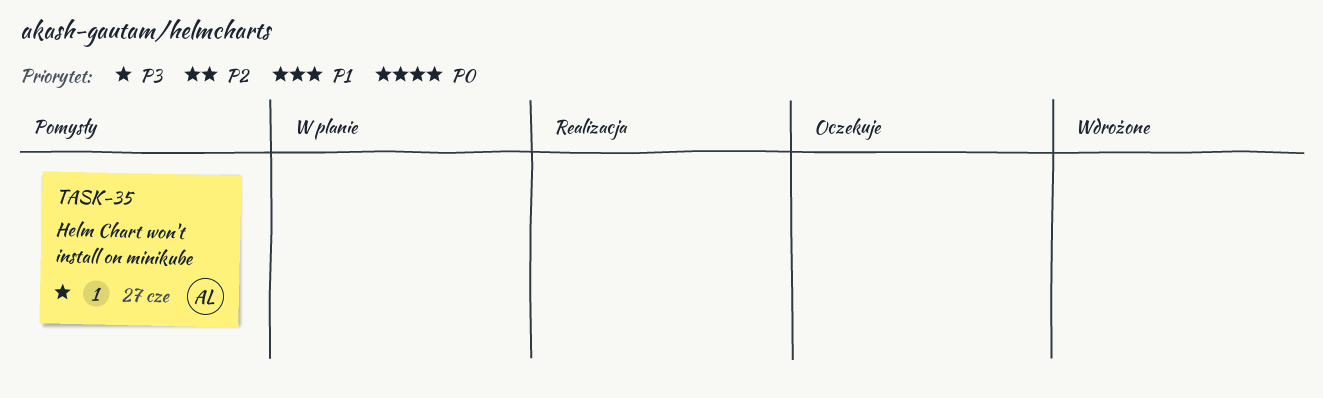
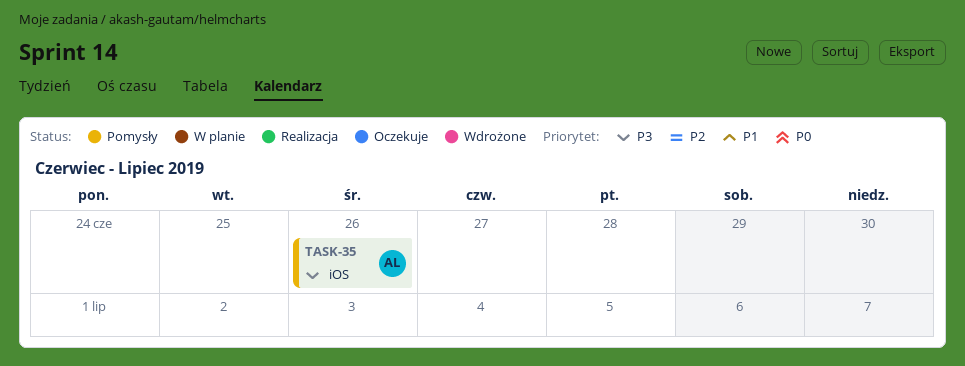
TASK-35, due: Jun 27 -> Jun 26

